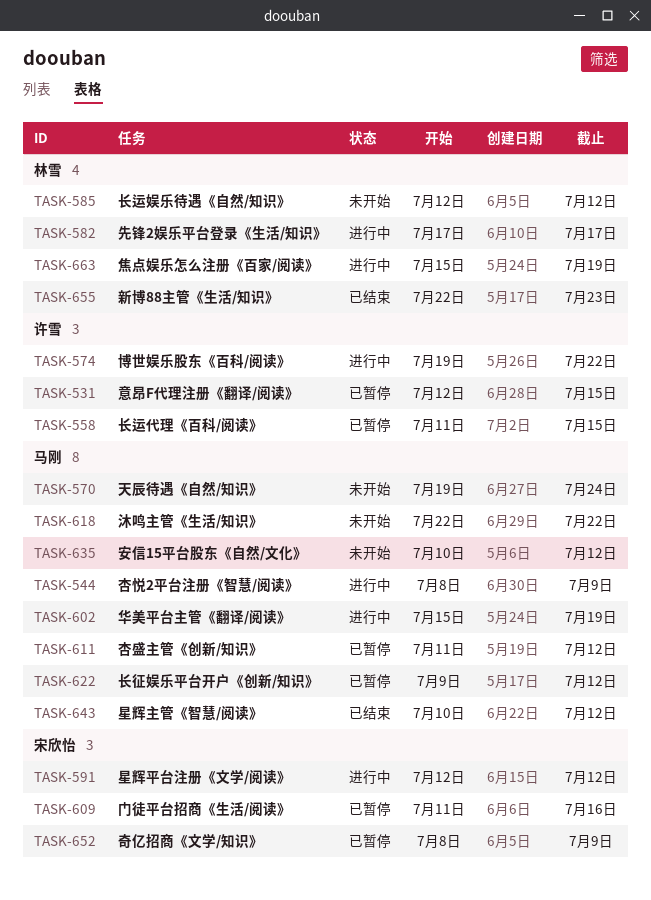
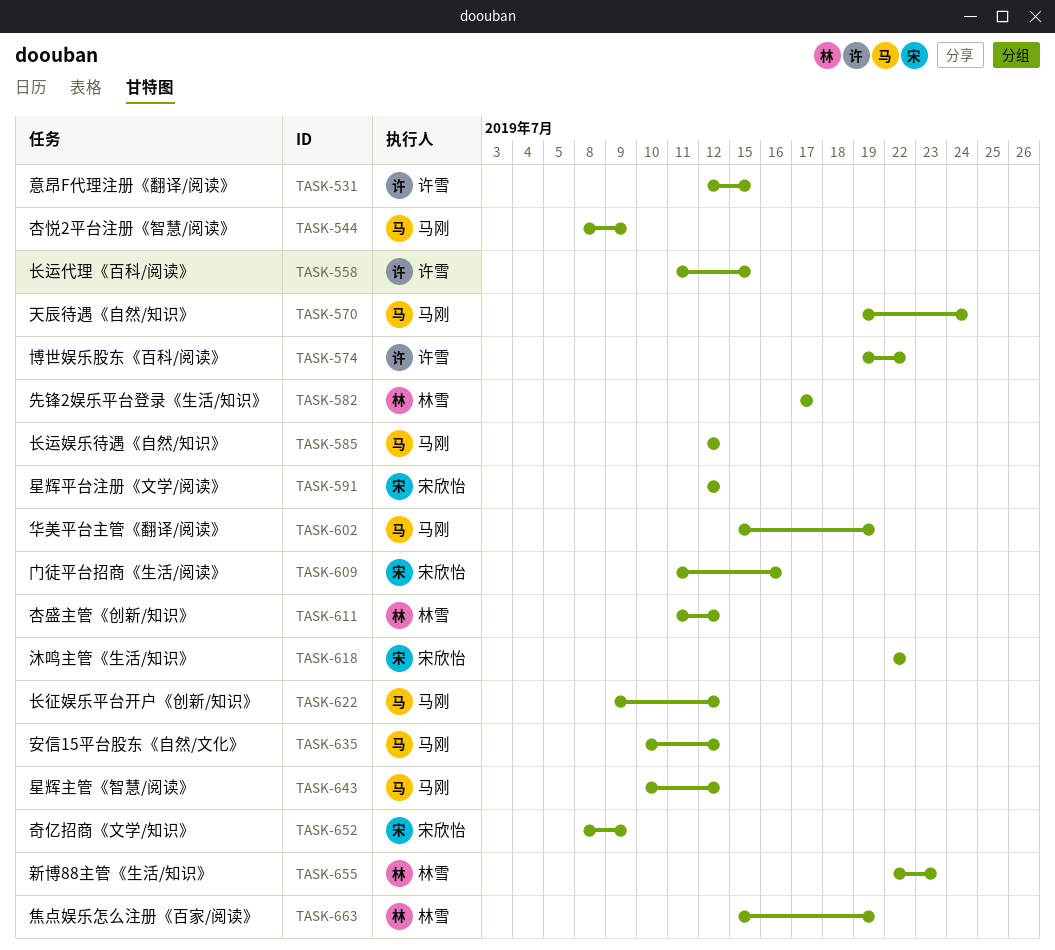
TASK-585, owner: 林雪 -> 马刚
TASK-611, owner: 马刚 -> 林雪
TASK-618, owner: 马刚 -> 宋欣怡

